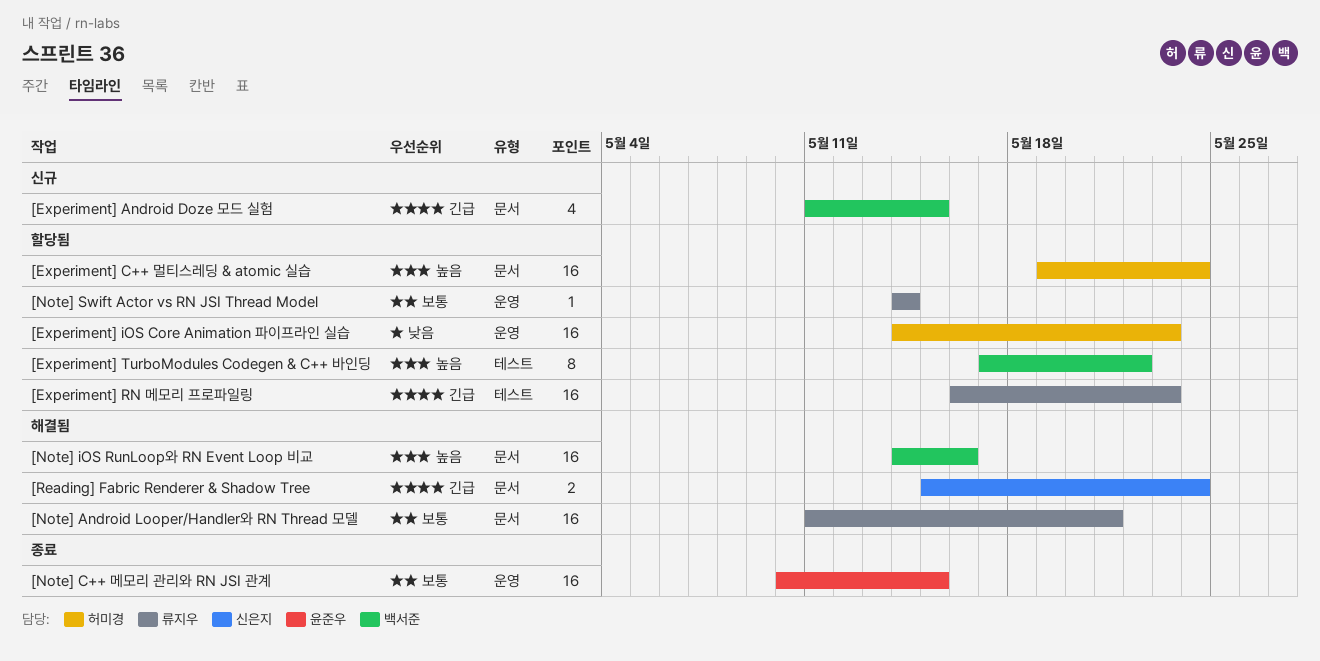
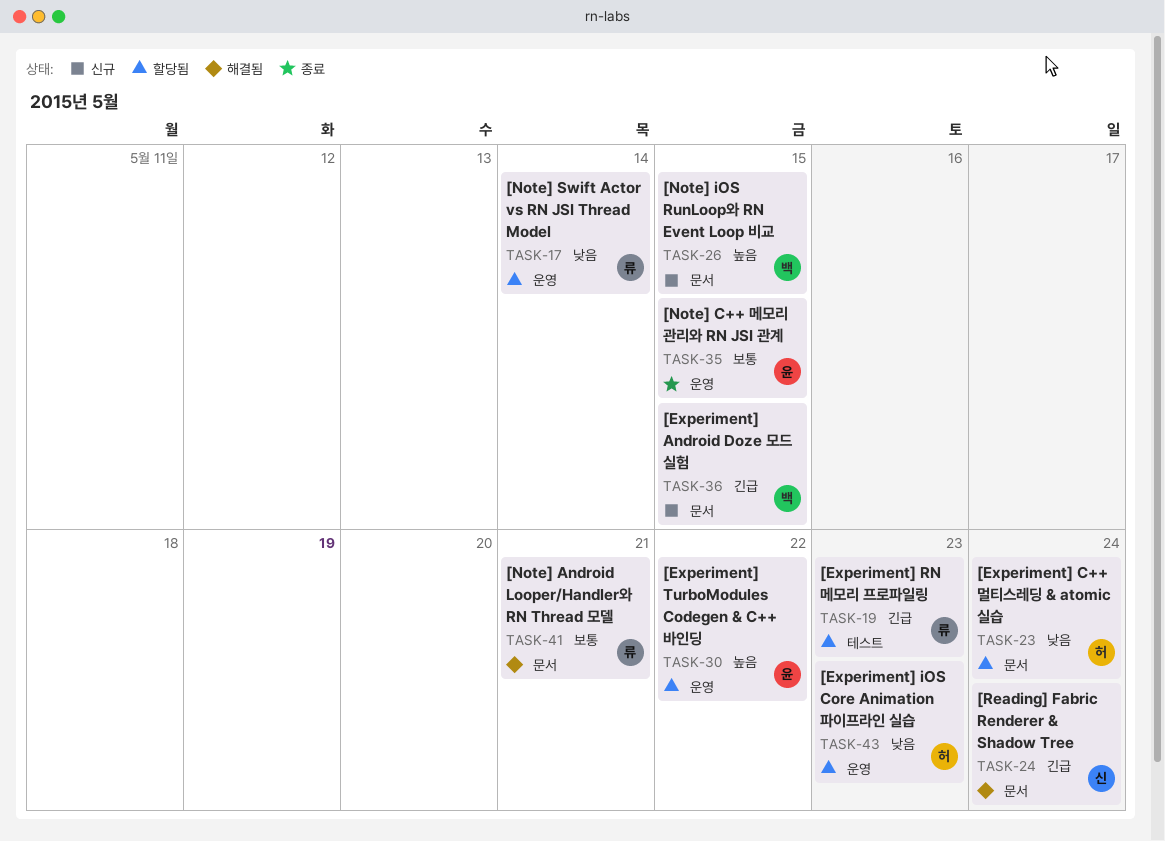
[Experiment] C++ 멀티스레딩 & atomic 실습, priority: 높음 -> 낮음
[Experiment] TurboModules Codegen & C++ 바인딩, owner: 백서준 -> 윤준우
[Experiment] TurboModules Codegen & C++ 바인딩, label: 테스트 -> 운영
[Note] iOS RunLoop와 RN Event Loop 비교, status: 해결됨 -> 신규
[Note] iOS RunLoop와 RN Event Loop 비교, due: May 16 -> May 15
[Note] Swift Actor vs RN JSI Thread Model, priority: 보통 -> 낮음

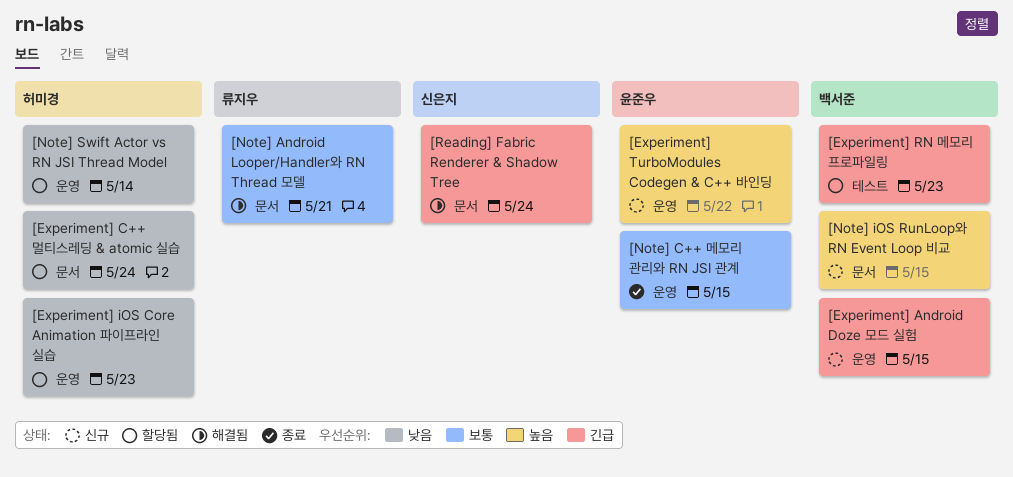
[Experiment] Android Doze 모드 실험, label: 문서 -> 운영
[Experiment] RN 메모리 프로파일링, owner: 류지우 -> 백서준
[Experiment] TurboModules Codegen & C++ 바인딩, status: 할당됨 -> 신규
[Note] Swift Actor vs RN JSI Thread Model, owner: 류지우 -> 허미경

